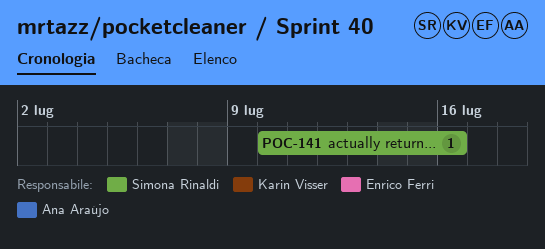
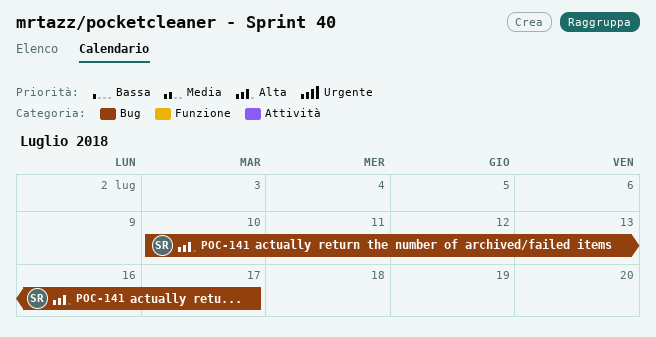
POC-141, due: Jul 16 -> Jul 17

